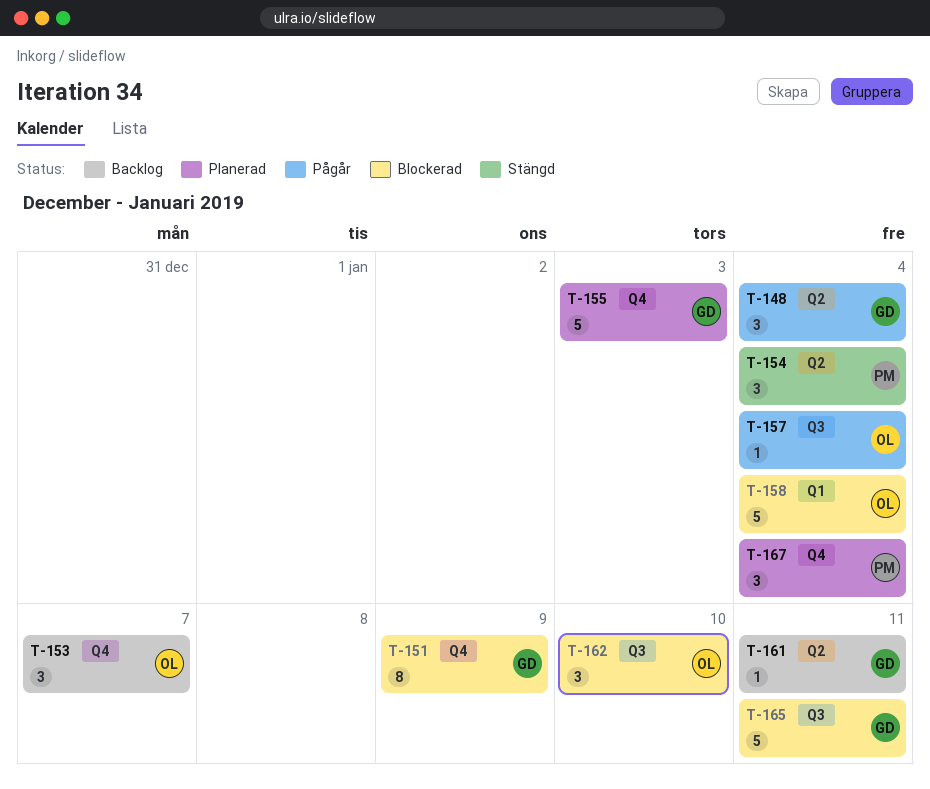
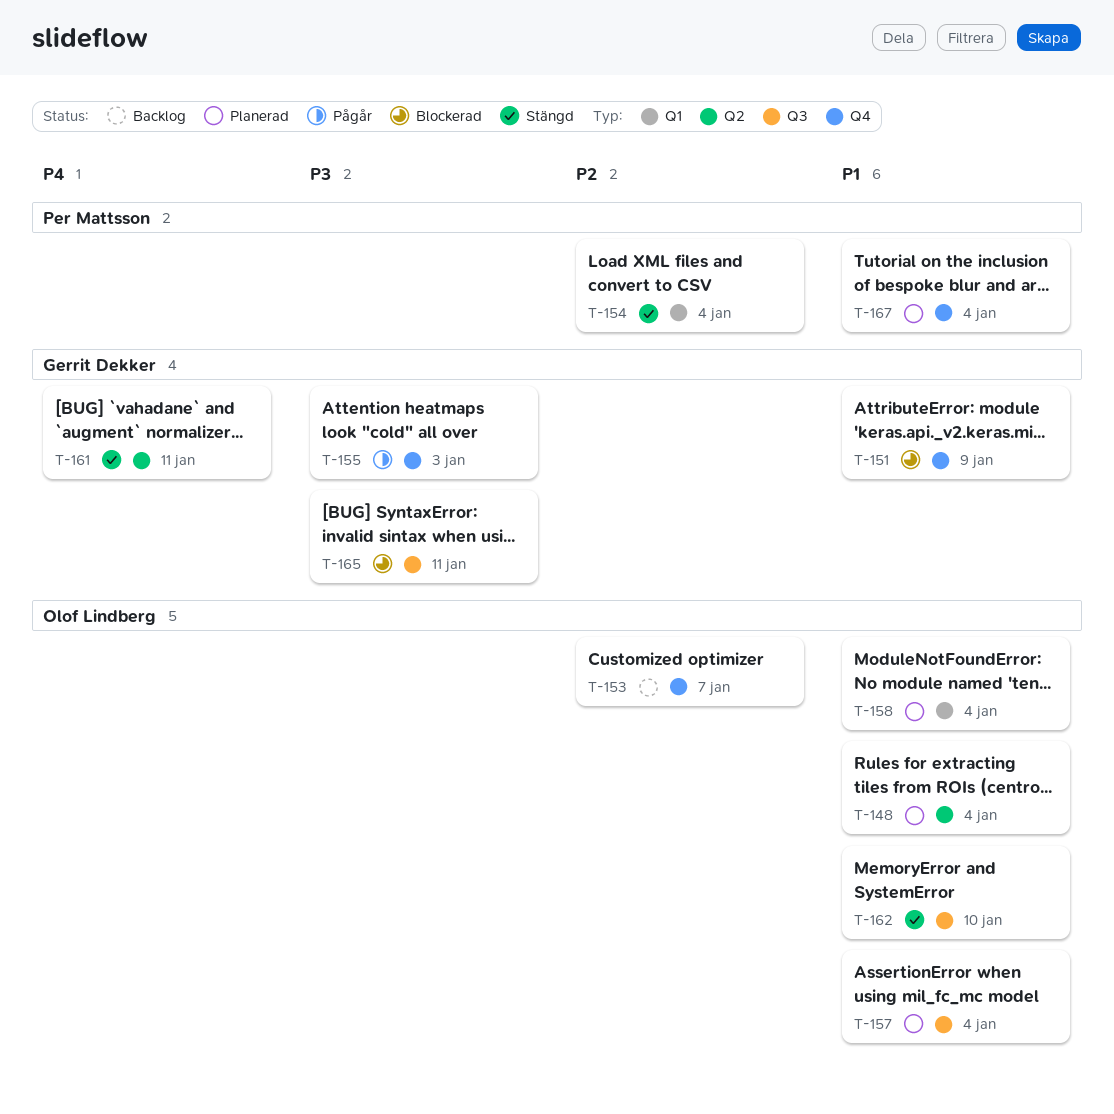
T-148, status: Pågår -> Planerad
T-148, owner: Gerrit Dekker -> Olof Lindberg
T-154, label: Q2 -> Q1
T-155, status: Planerad -> Pågår
T-157, status: Pågår -> Planerad
T-158, status: Blockerad -> Planerad
T-161, status: Backlog -> Stängd
T-162, status: Blockerad -> Stängd

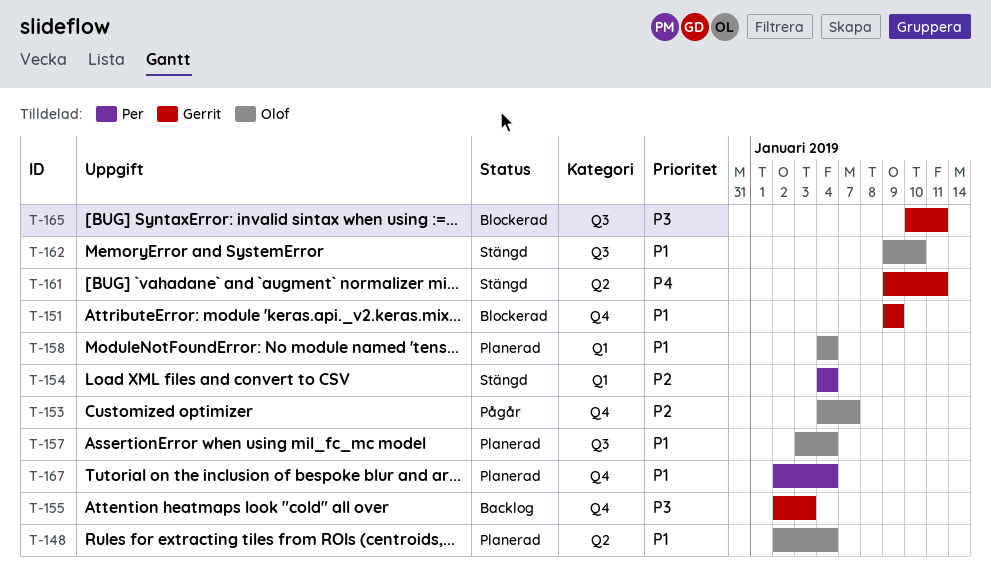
T-153, status: Backlog -> Pågår
T-155, status: Pågår -> Backlog

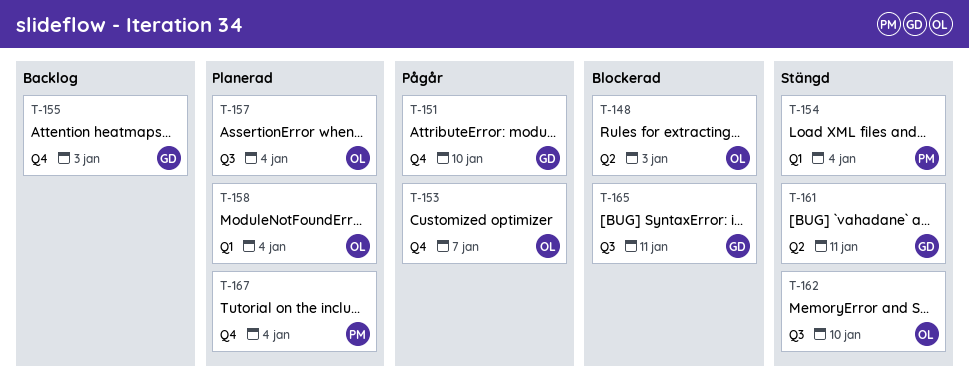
T-148, status: Planerad -> Blockerad
T-148, due: Jan 4 -> Jan 3
T-151, status: Blockerad -> Pågår
T-151, due: Jan 9 -> Jan 10

